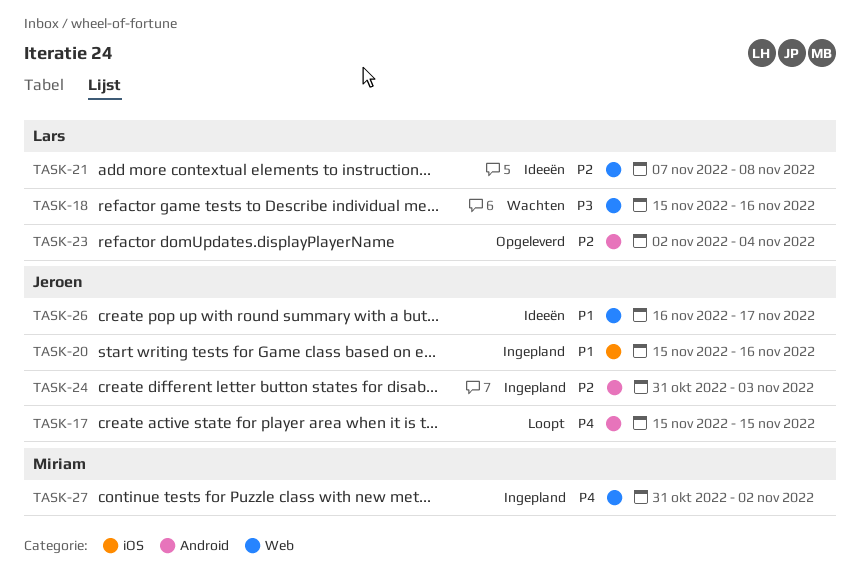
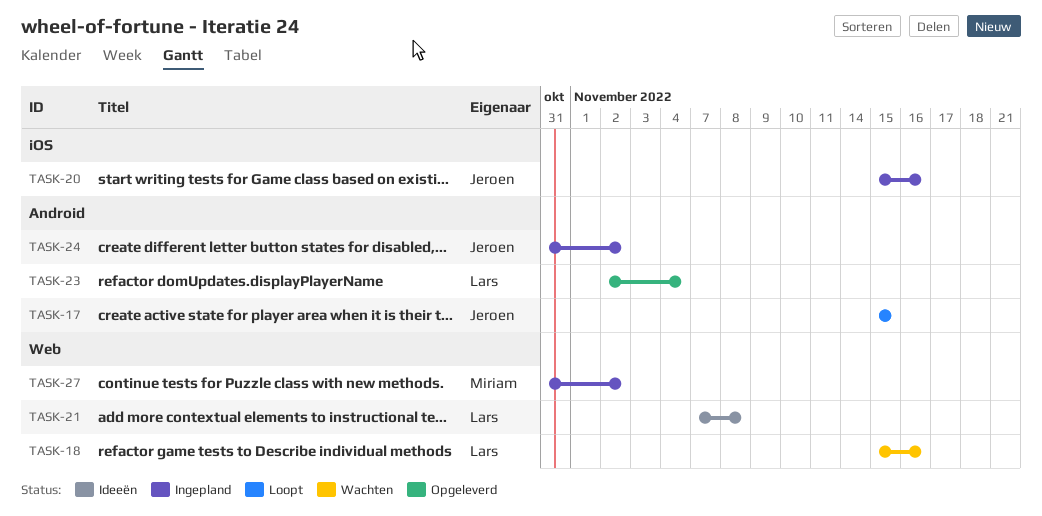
TASK-24, due: Nov 3 -> Nov 2
TASK-26: present -> none

